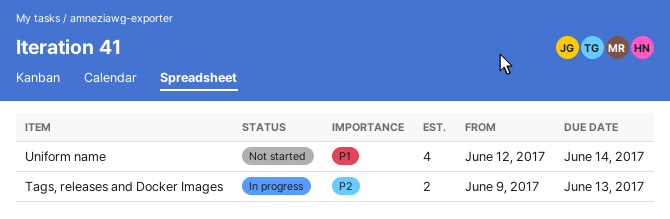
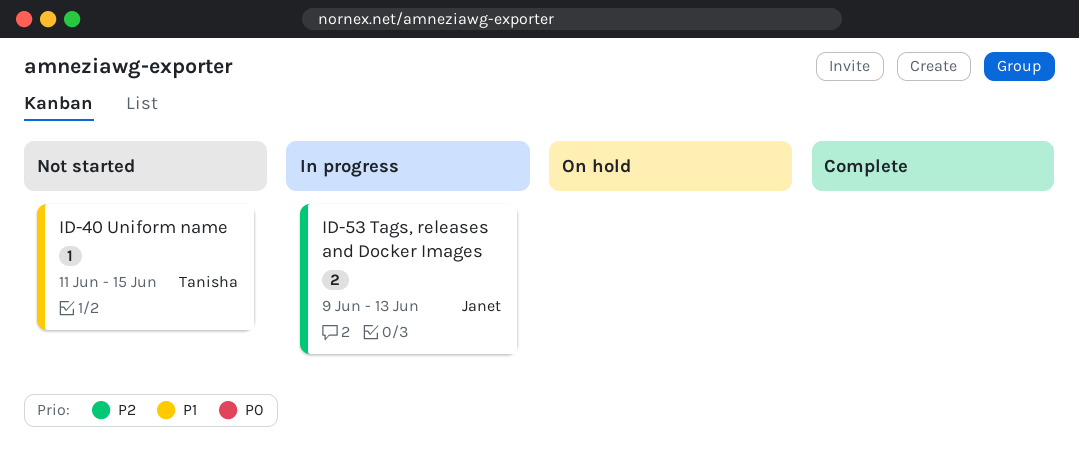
Uniform name, estimate: 4 -> 1
Uniform name, start: Jun 12 -> Jun 11
Uniform name, due: Jun 14 -> Jun 15

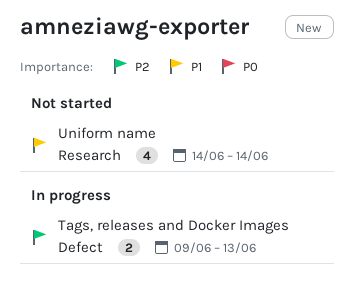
Uniform name, estimate: 1 -> 4
Uniform name, start: Jun 11 -> Jun 14
Uniform name, due: Jun 15 -> Jun 14

